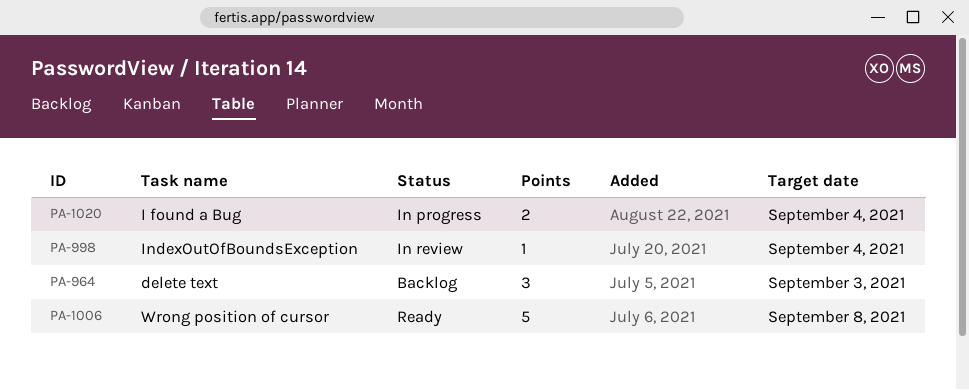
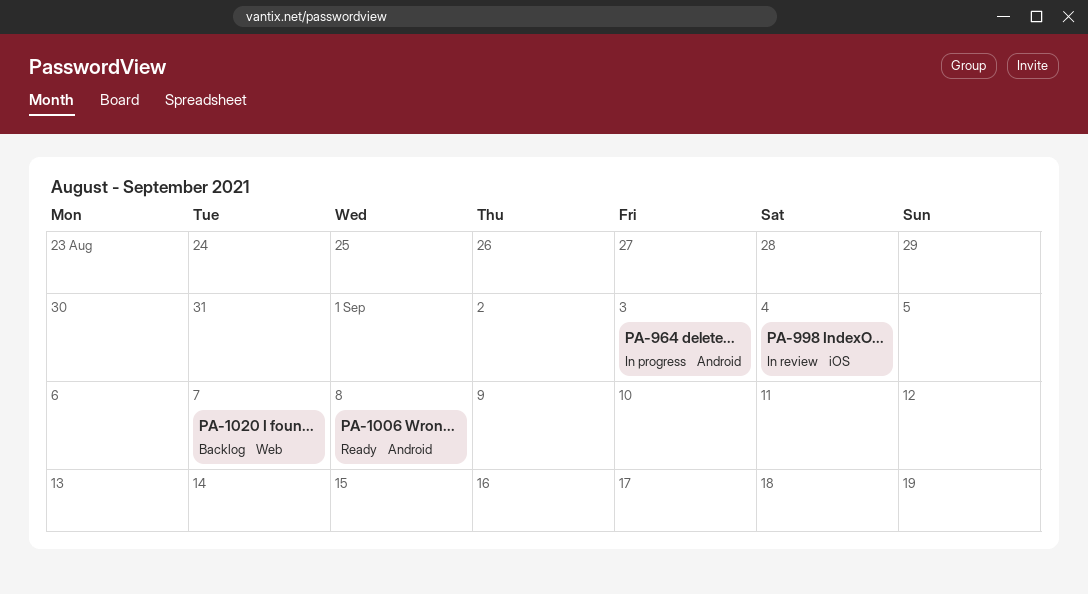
PA-964, status: Backlog -> In progress
PA-1020, status: In progress -> Backlog
PA-1020, due: Sep 4 -> Sep 7

